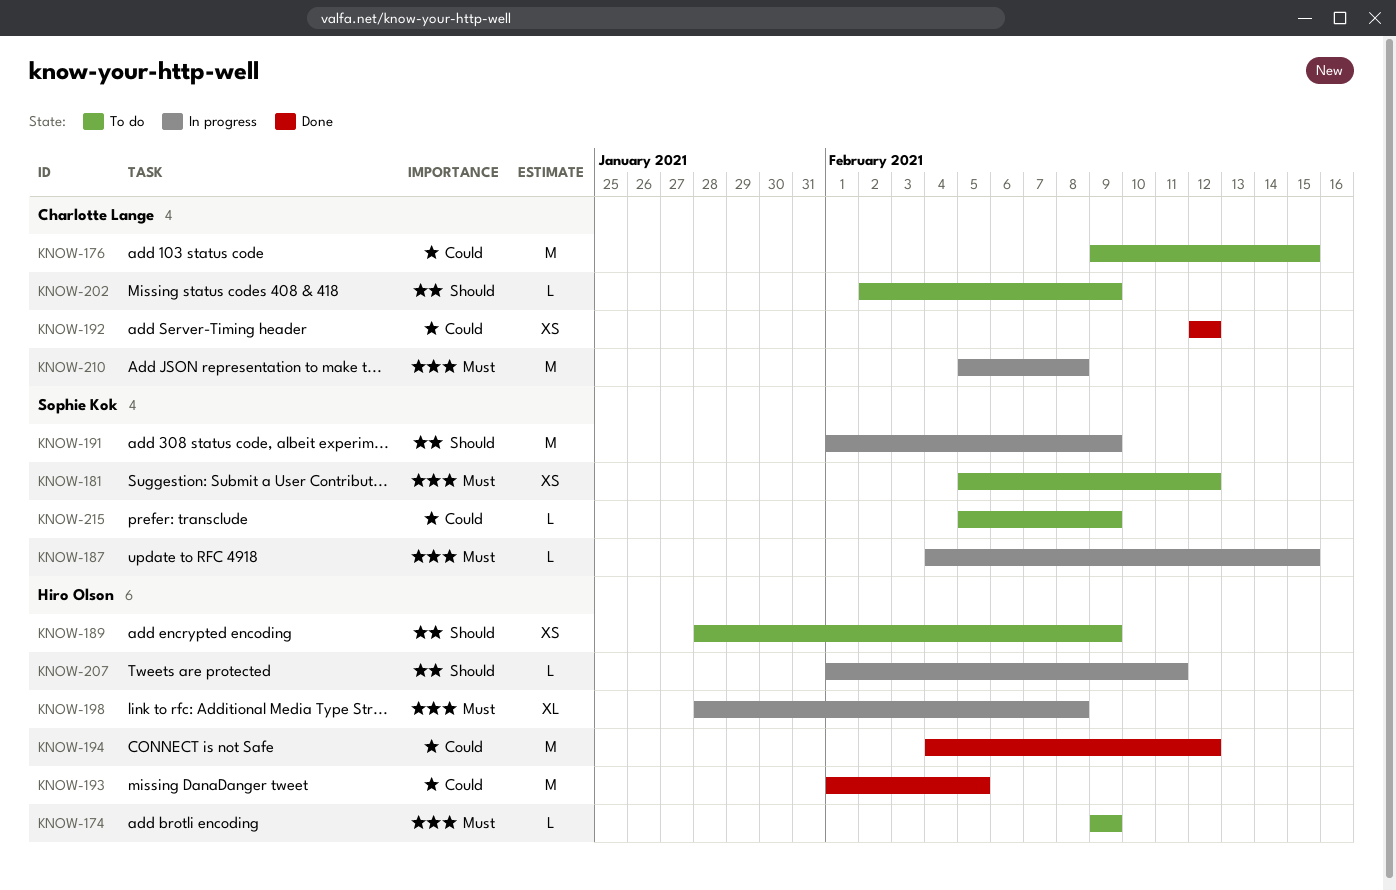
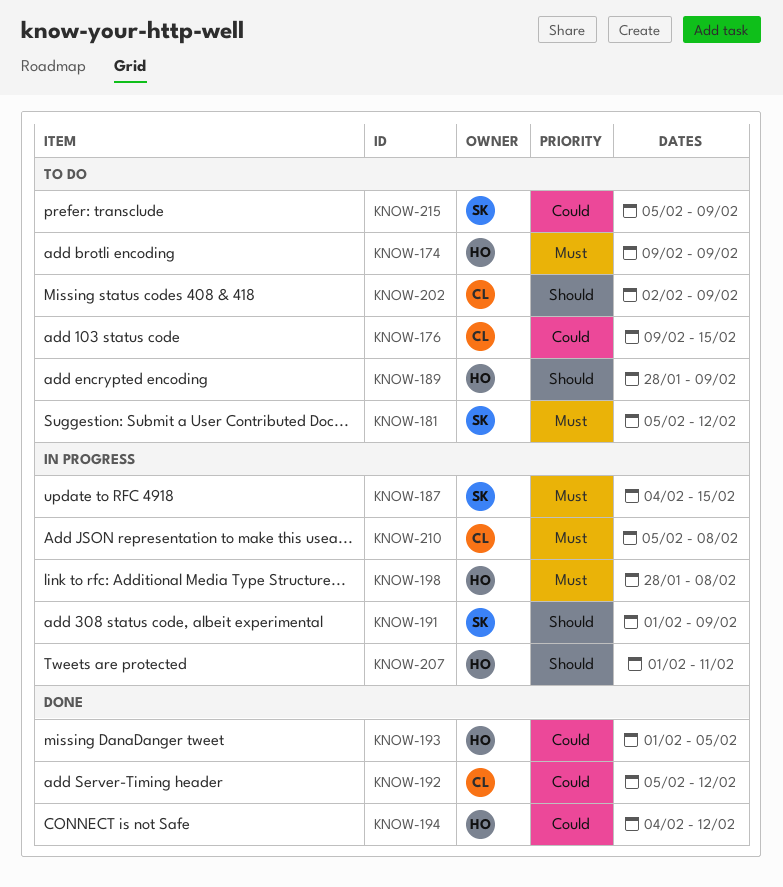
KNOW-192, start: Feb 12 -> Feb 5

